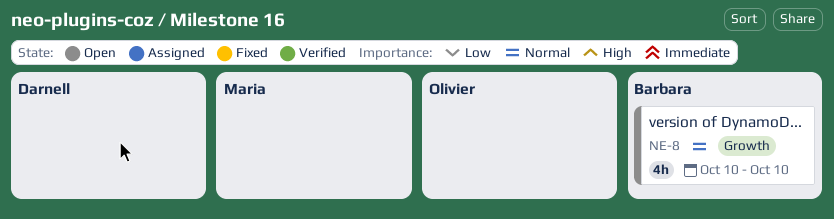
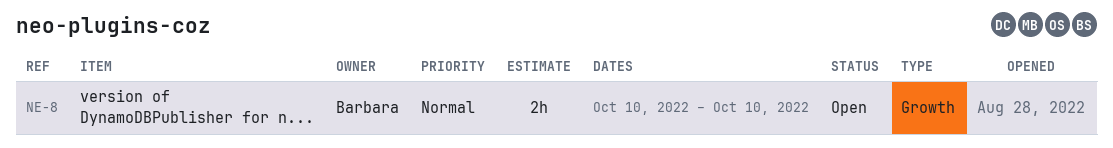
NE-8, estimate: 4h -> 2h

